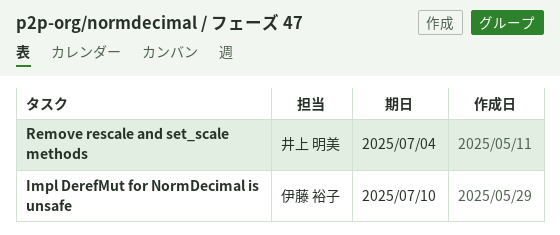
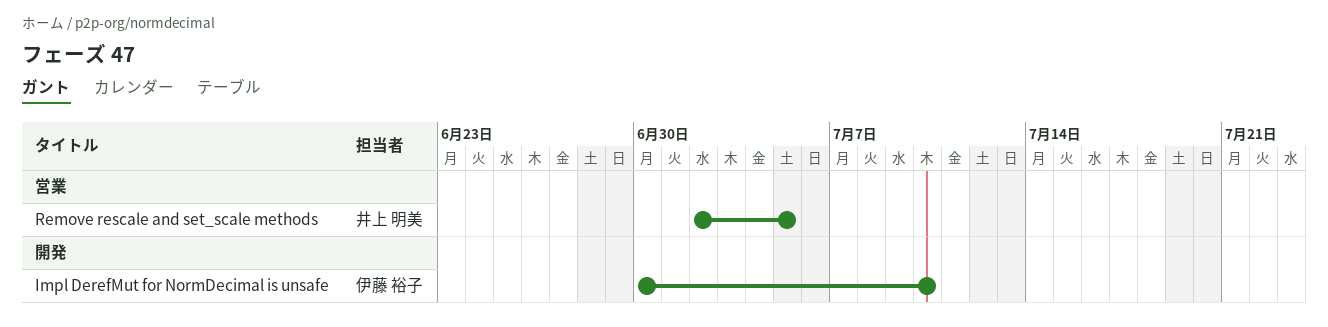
Remove rescale and set_scale methods, due: Jul 4 -> Jul 5

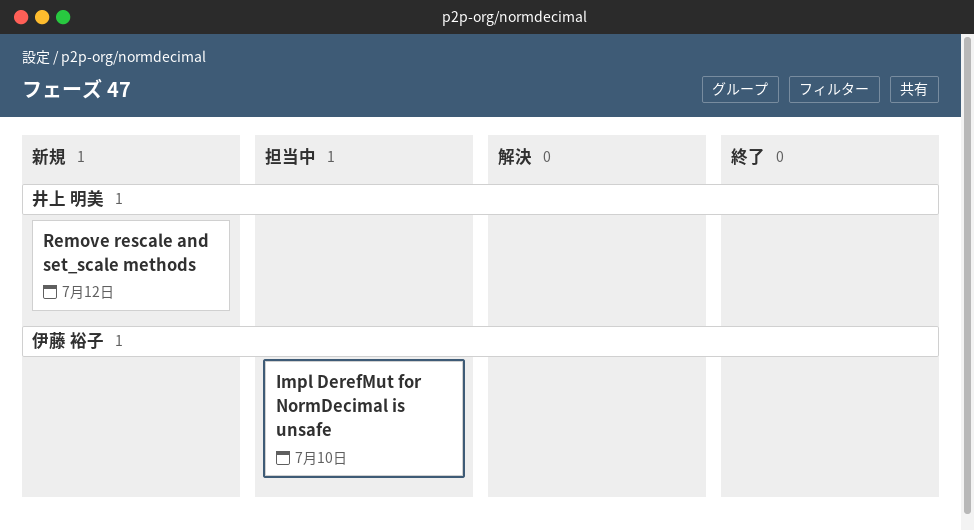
Remove rescale and set_scale methods, due: Jul 5 -> Jul 12

